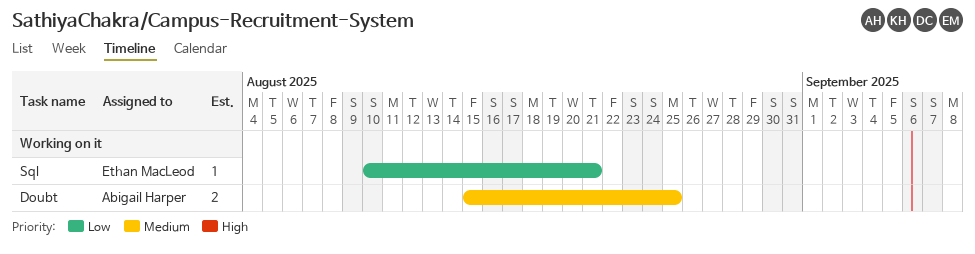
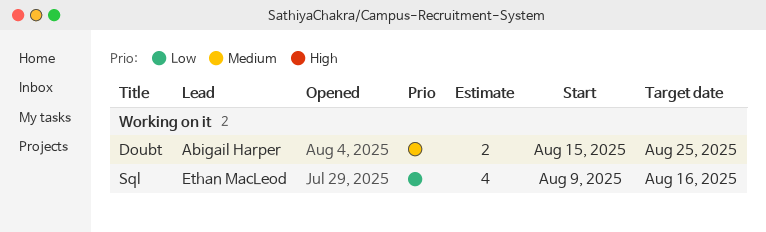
Sql, estimate: 1 -> 4
Sql, start: Aug 10 -> Aug 9
Sql, due: Aug 21 -> Aug 16

